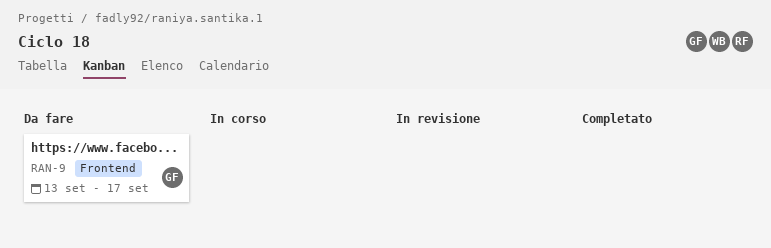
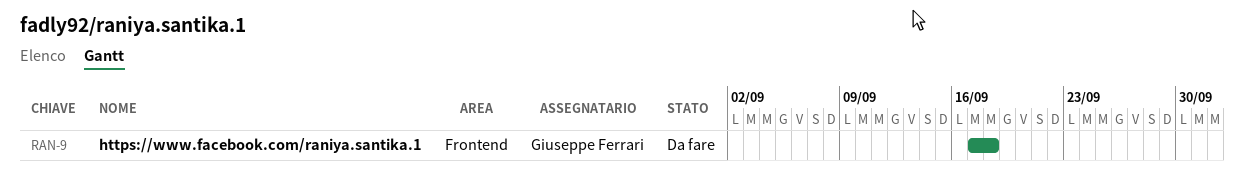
RAN-9, start: Sep 13 -> Sep 17
RAN-9, due: Sep 17 -> Sep 18

